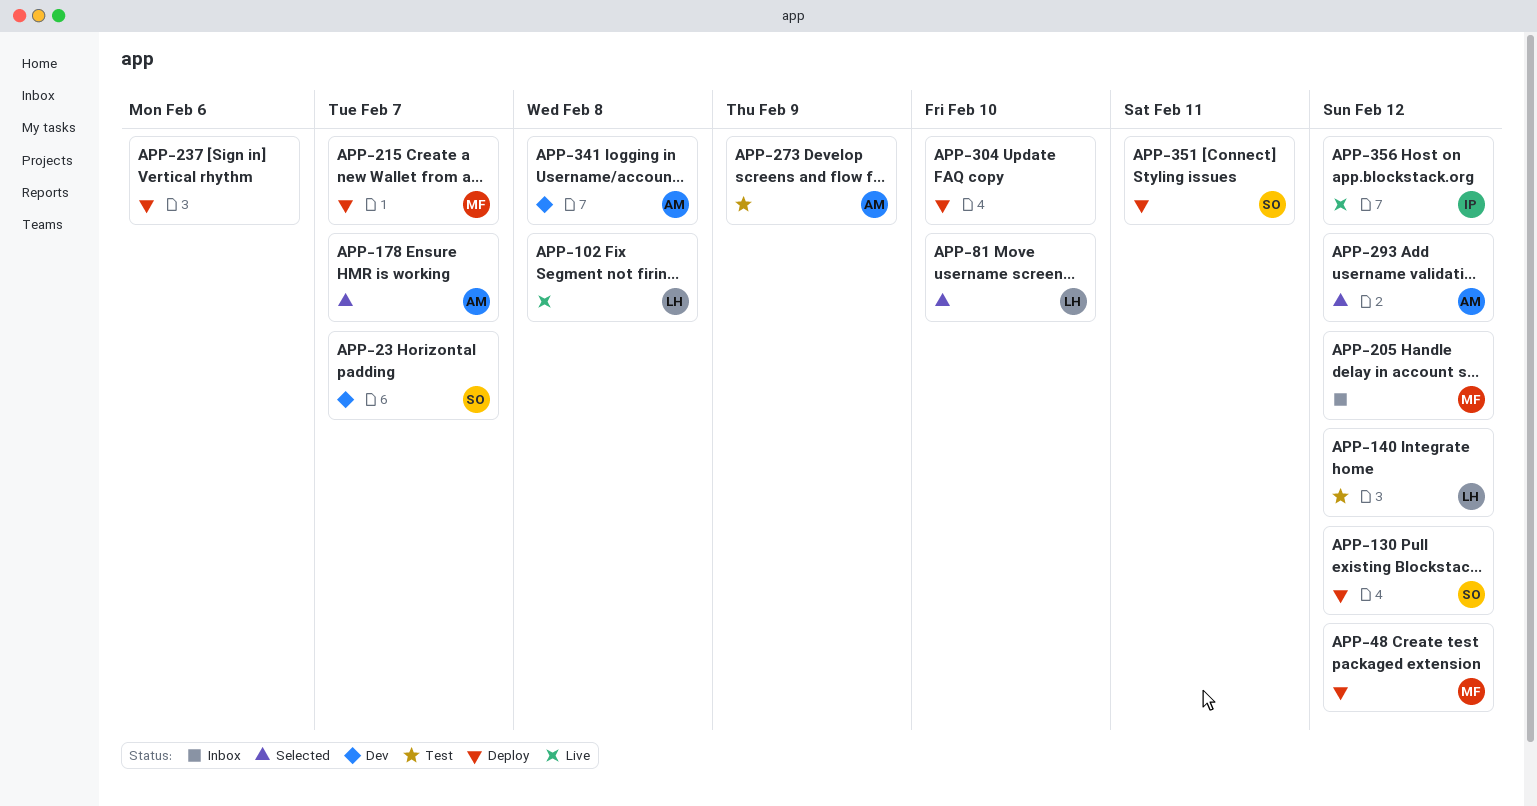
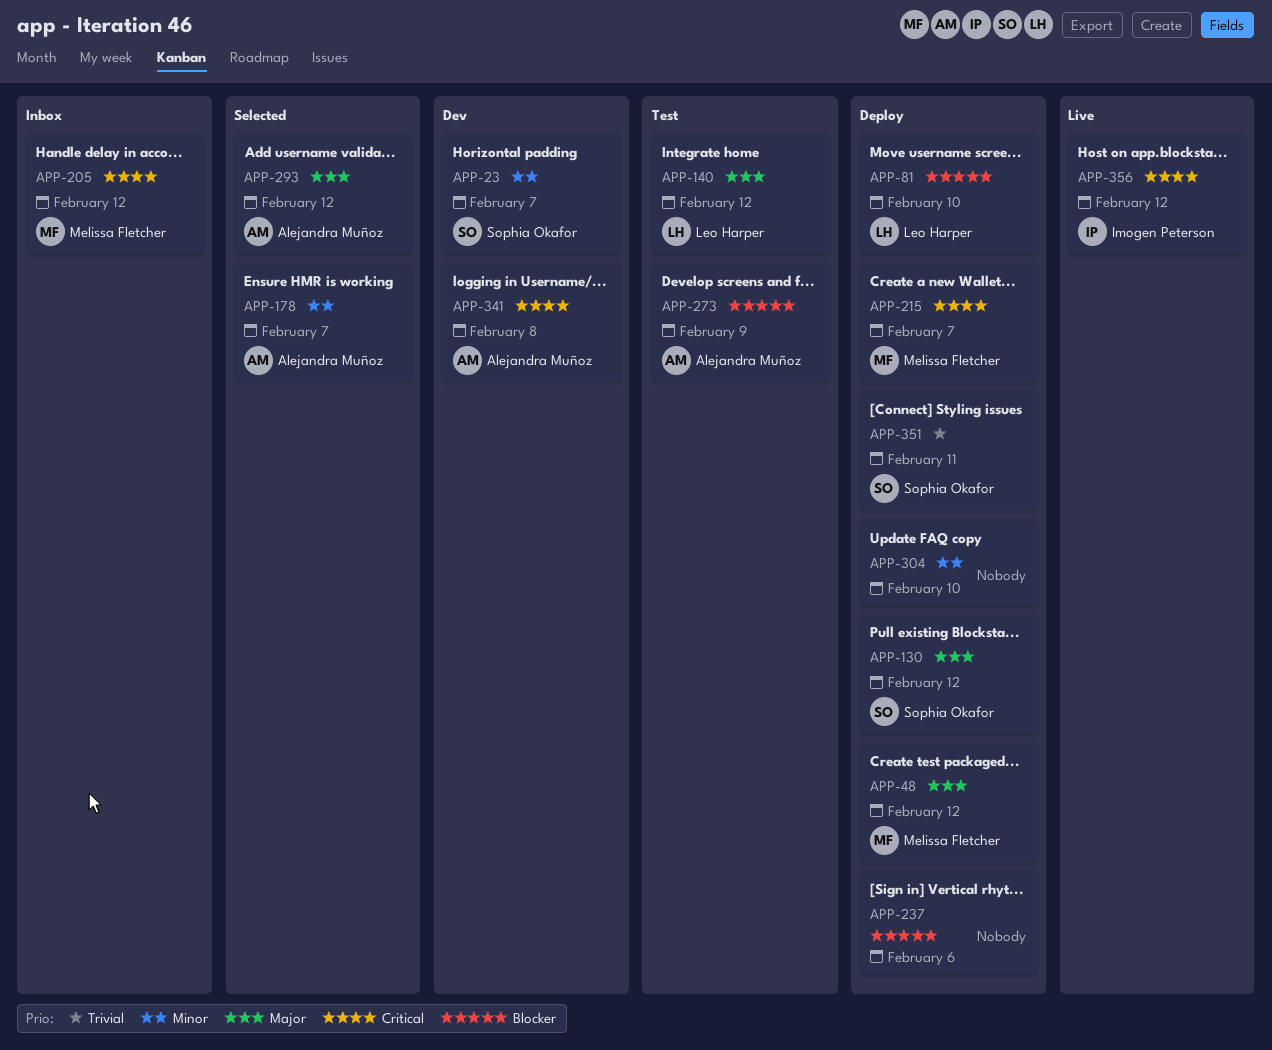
APP-81, status: Selected -> Deploy
APP-102: present -> none

